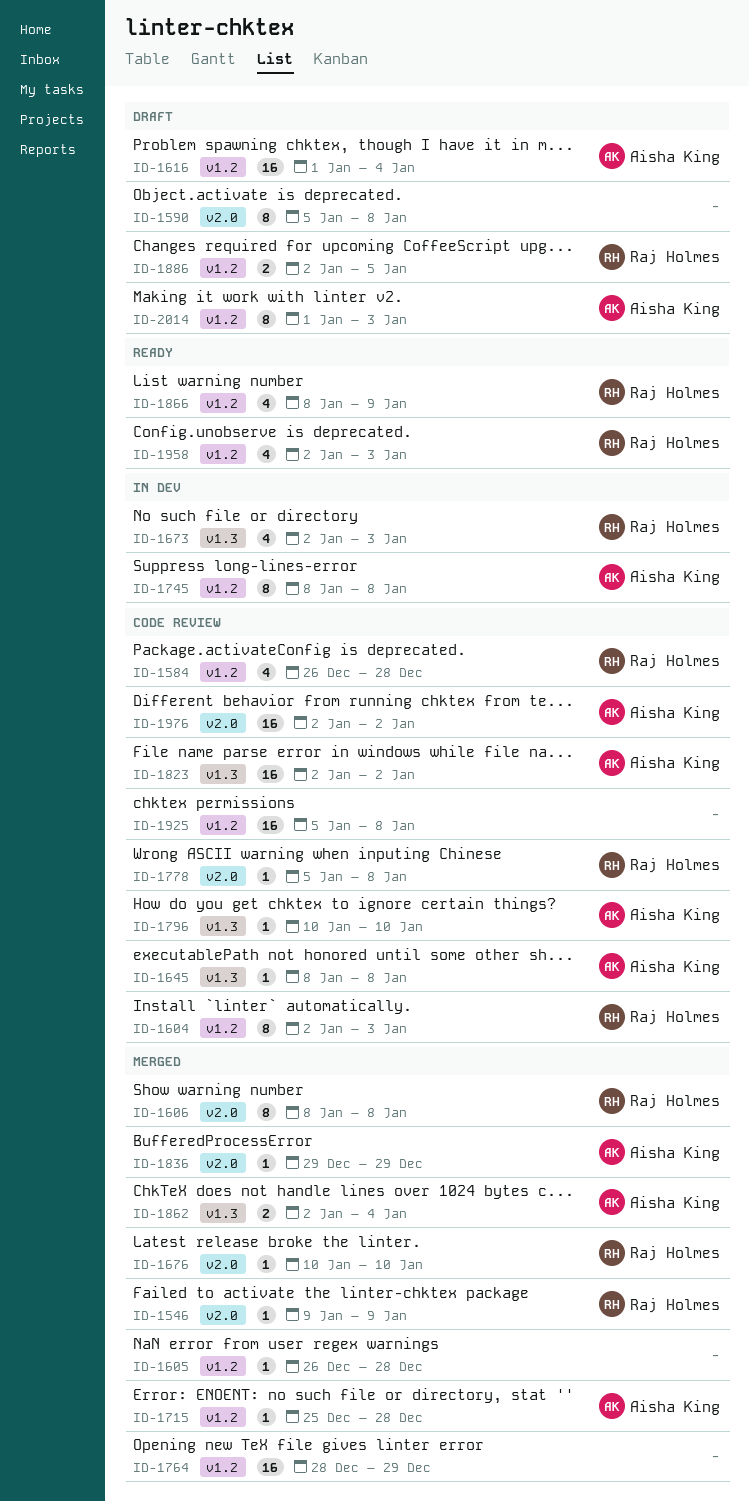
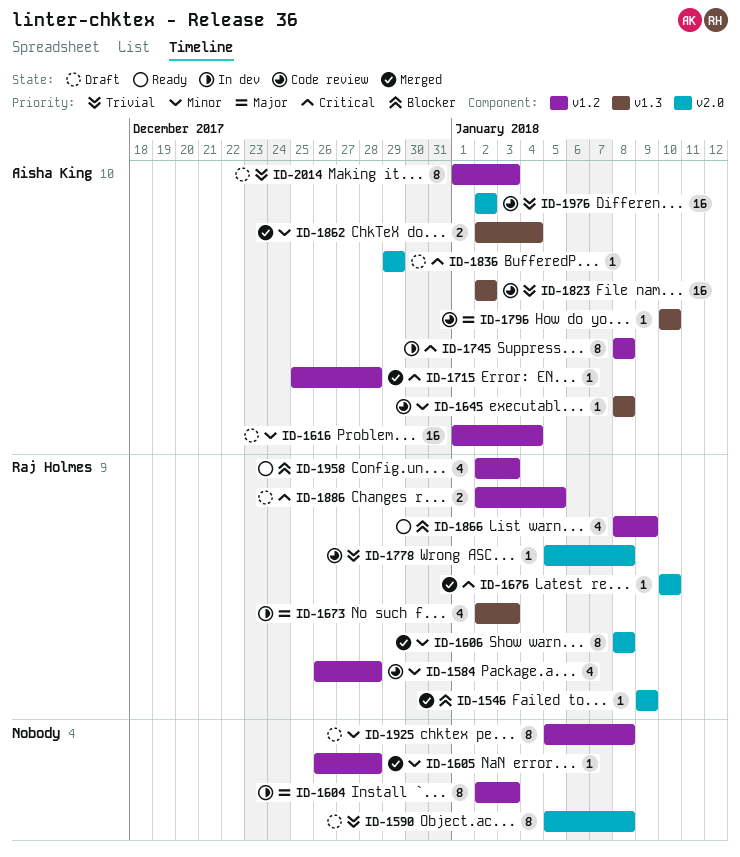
ID-1604, status: Code review -> In dev
ID-1604, owner: Raj Holmes -> none
ID-1764: present -> none
ID-1836, status: Merged -> Draft
ID-1925, status: Code review -> Draft
ID-1925, estimate: 16 -> 8

